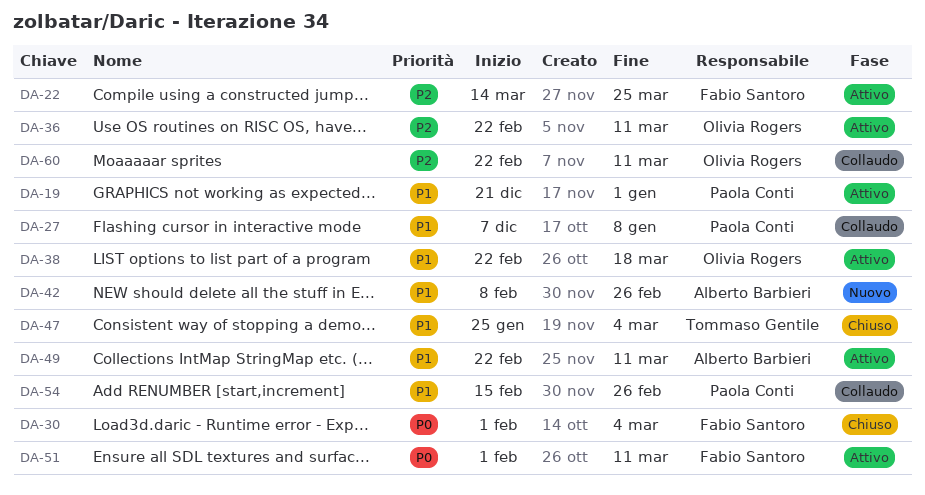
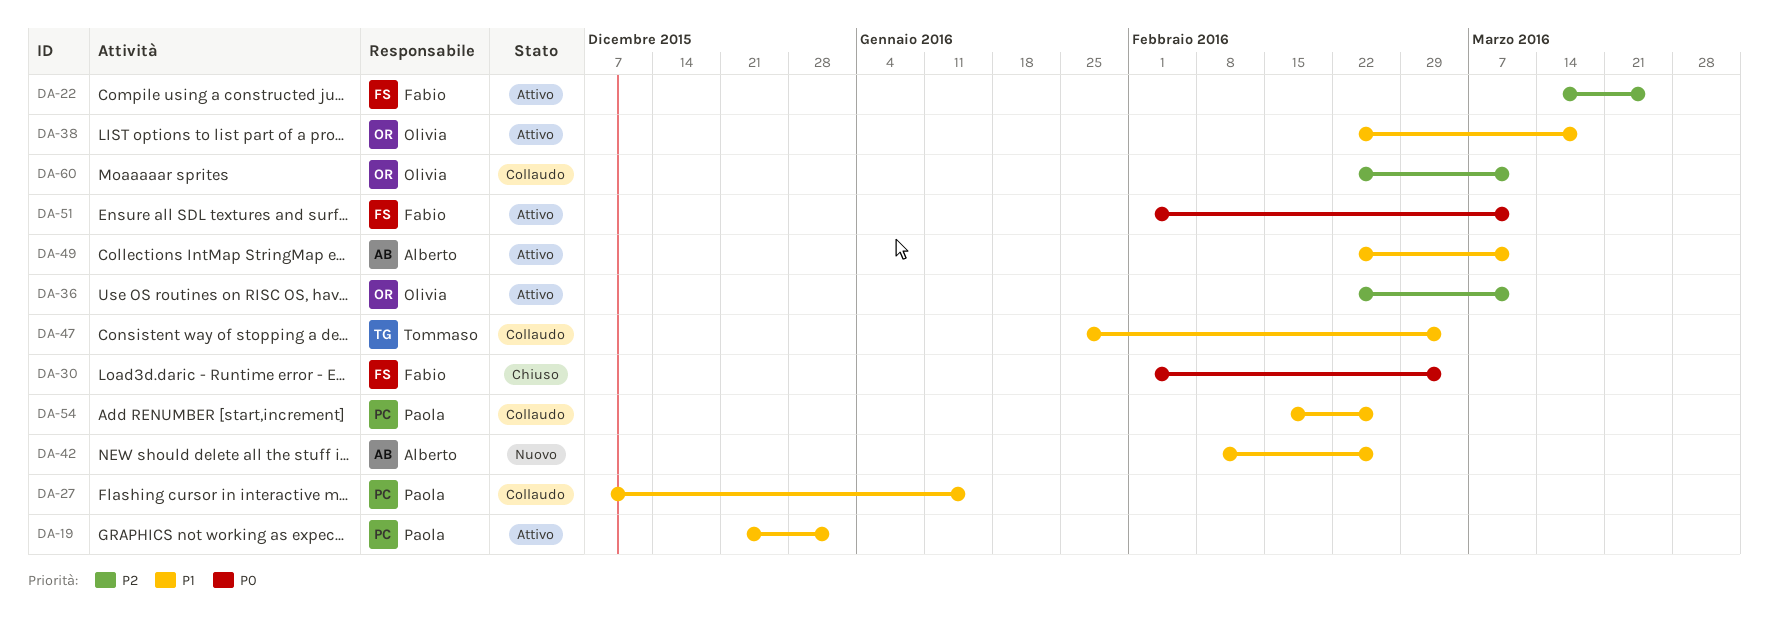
DA-27, due: Jan 8 -> Jan 15
DA-47, status: Chiuso -> Collaudo

